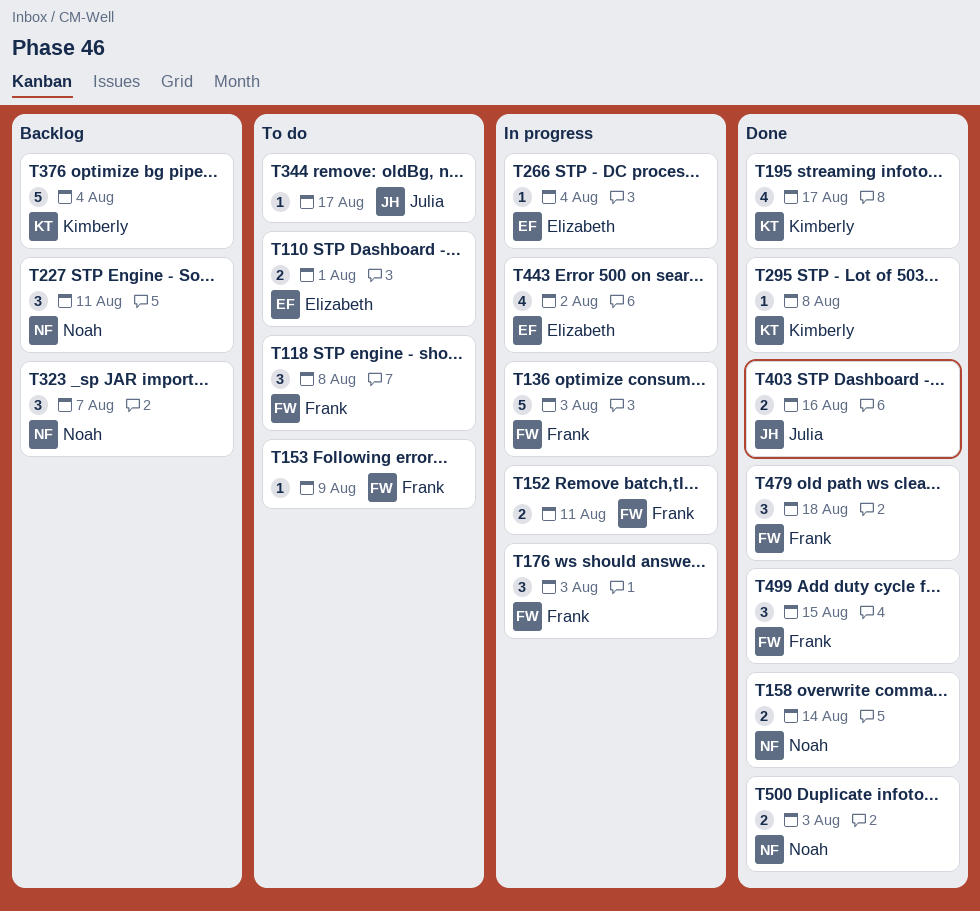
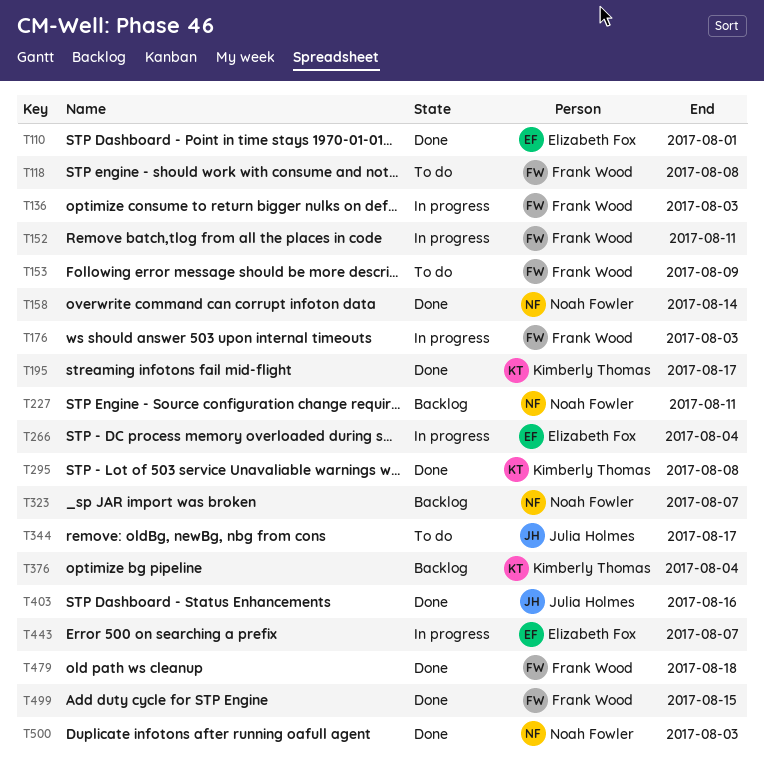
T110, status: To do -> Done
T443, due: Aug 2 -> Aug 7

